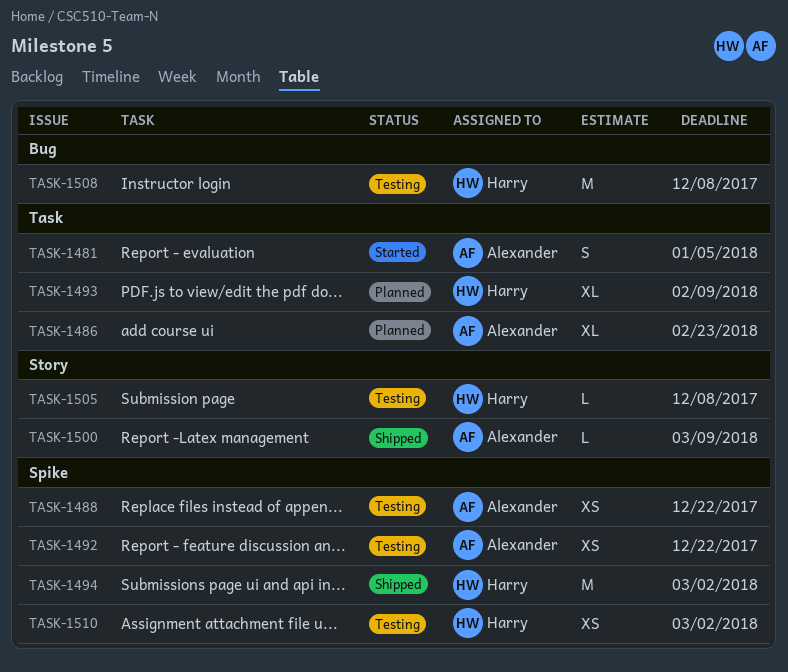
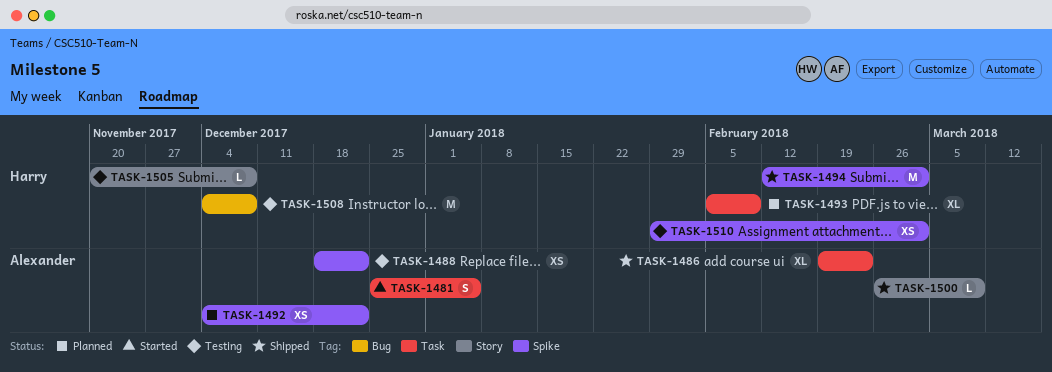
TASK-1486, status: Planned -> Shipped
TASK-1492, status: Testing -> Planned

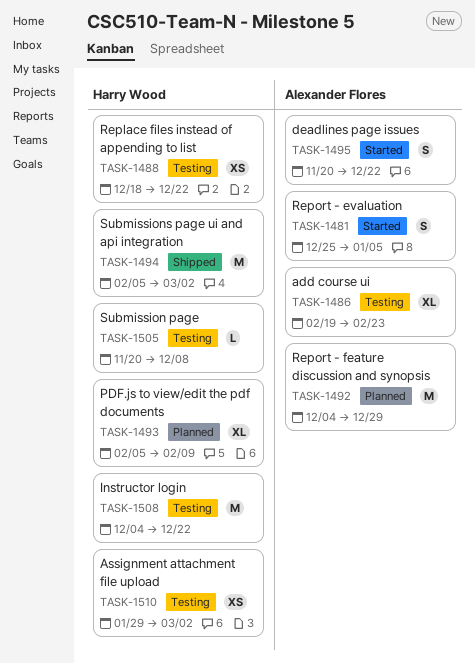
TASK-1486, status: Shipped -> Testing
TASK-1488, owner: Alexander Flores -> Harry Wood
TASK-1492, estimate: XS -> M
TASK-1492, due: Dec 22 -> Dec 29
TASK-1494, start: Feb 12 -> Feb 5
TASK-1495: none -> present
TASK-1500: present -> none
TASK-1508, due: Dec 8 -> Dec 22

